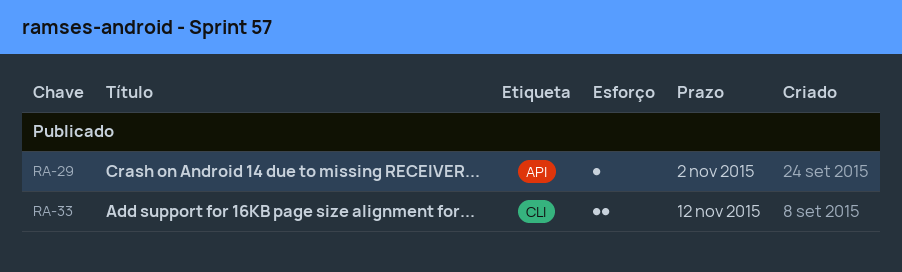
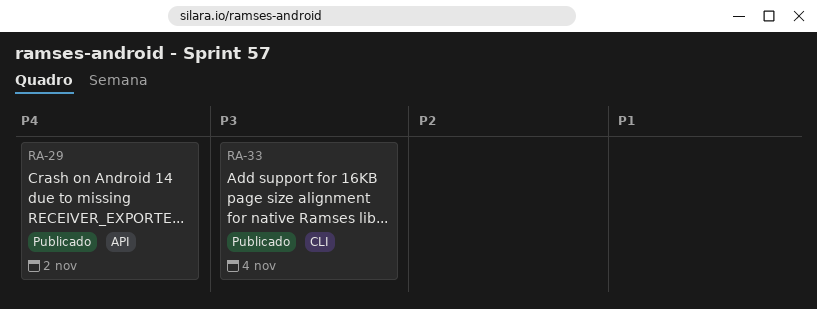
RA-33, due: Nov 12 -> Nov 4

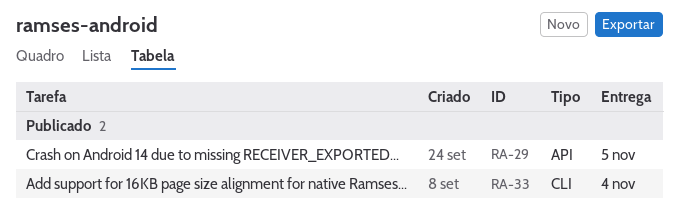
RA-29, due: Nov 2 -> Nov 5

